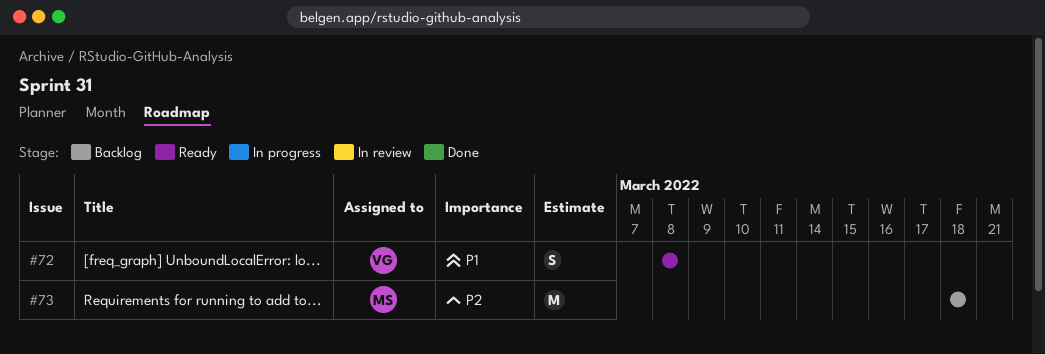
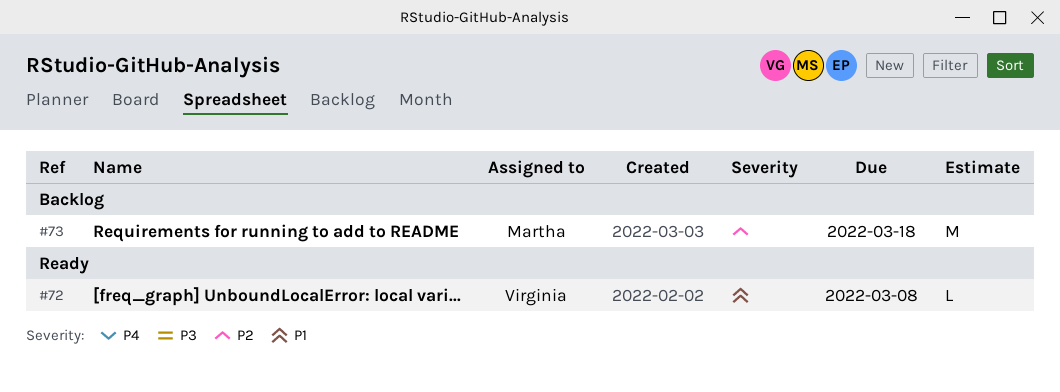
#72, estimate: S -> L

